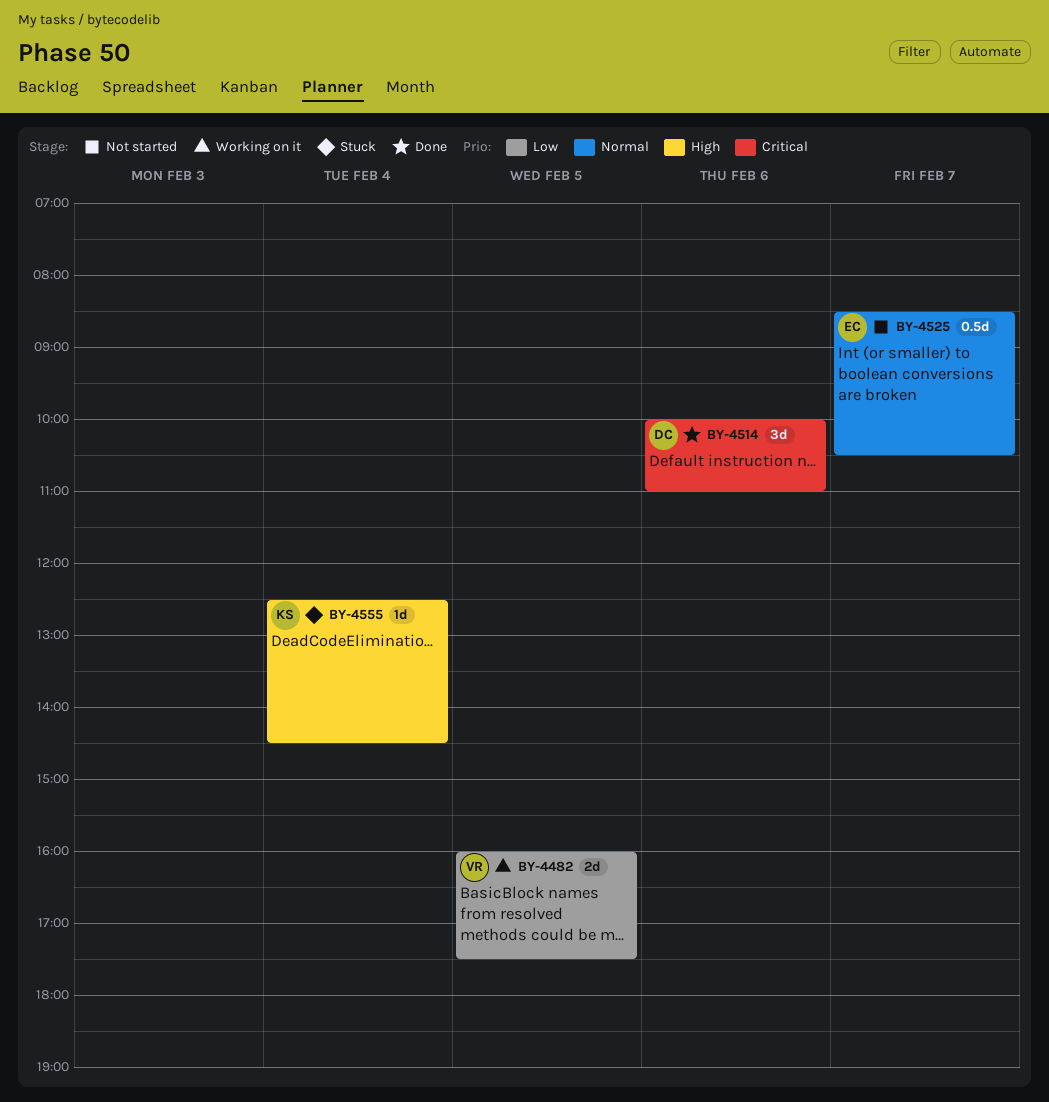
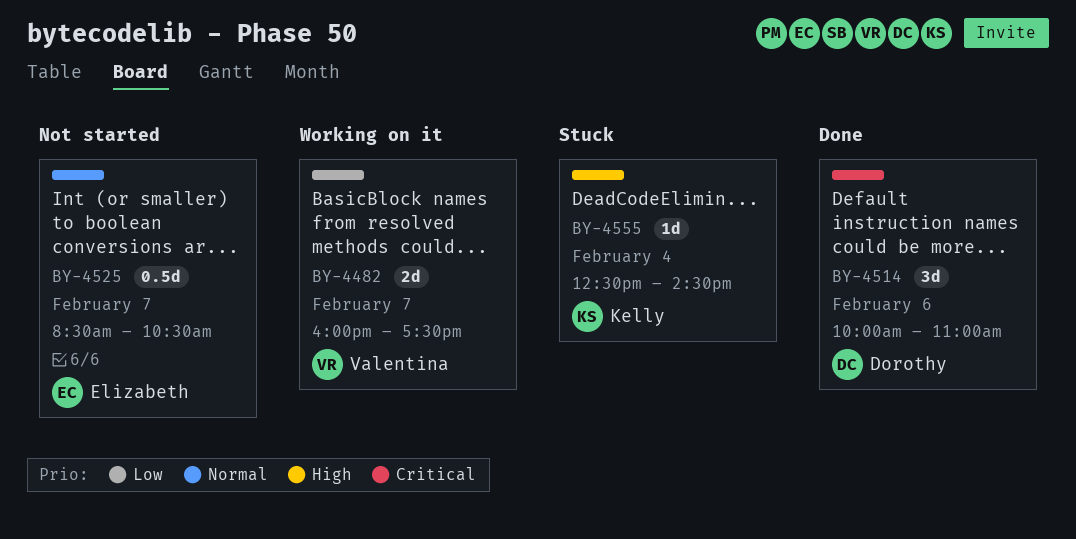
BY-4482, day: Feb 5 -> Feb 7

